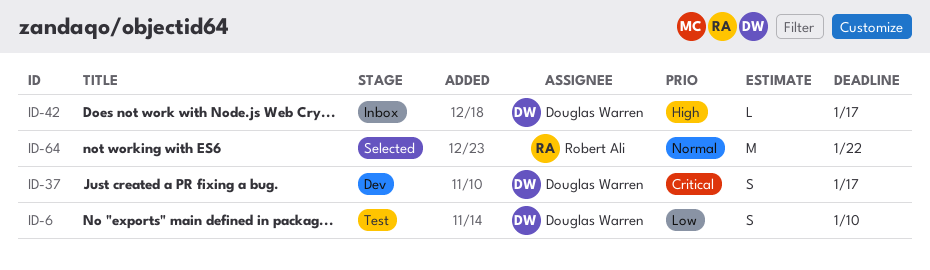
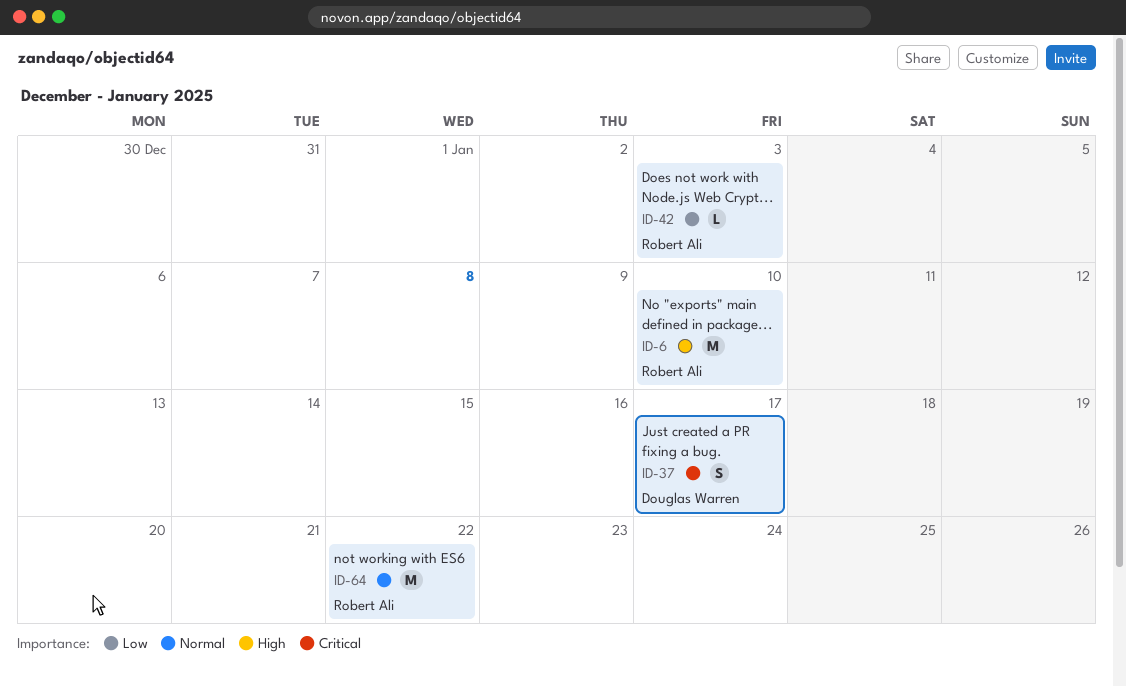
ID-6, owner: Douglas Warren -> Robert Ali
ID-6, priority: Low -> High
ID-6, estimate: S -> M
ID-42, owner: Douglas Warren -> Robert Ali
ID-42, priority: High -> Low
ID-42, due: Jan 17 -> Jan 3

